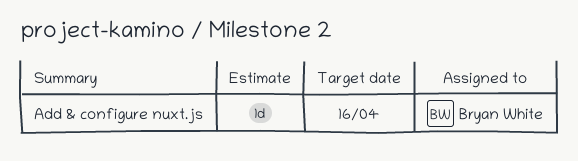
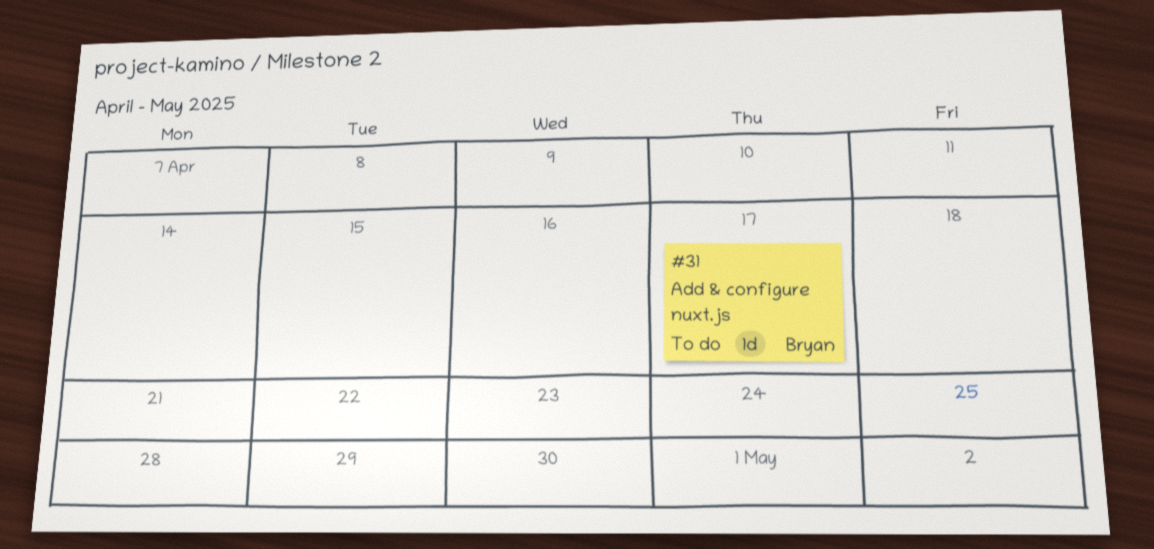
Add & configure nuxt.js, due: Apr 16 -> Apr 17

